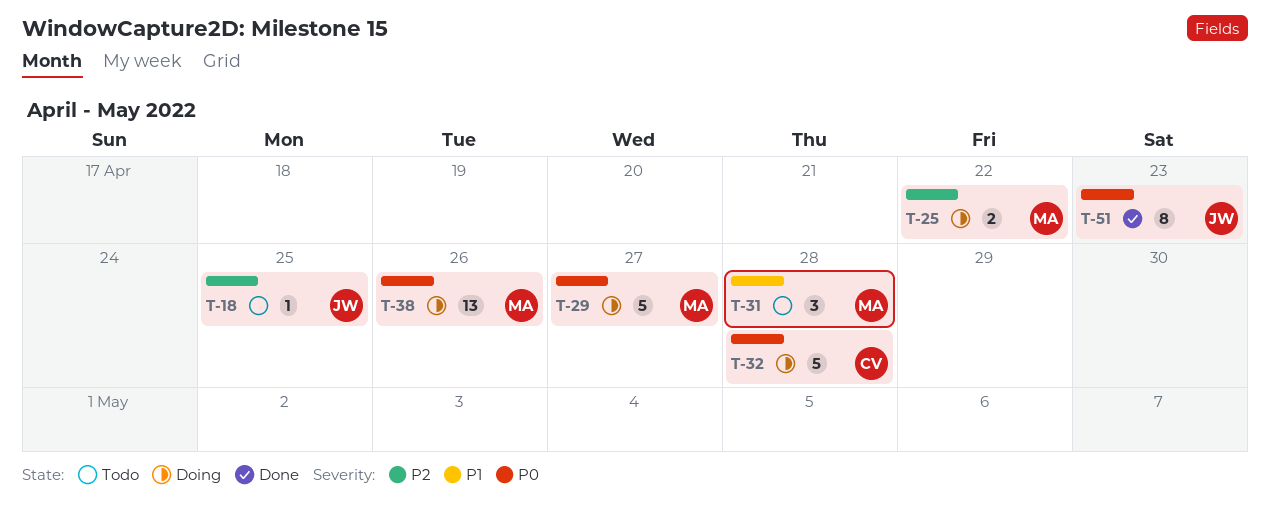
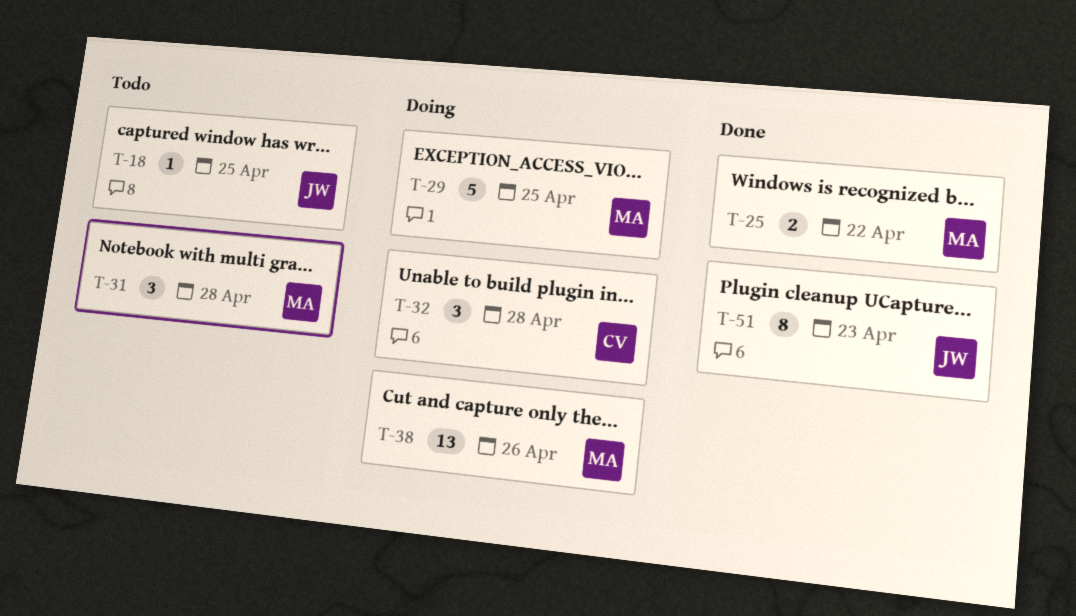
T-25, status: Doing -> Done
T-29, due: Apr 27 -> Apr 25
T-32, estimate: 5 -> 3

